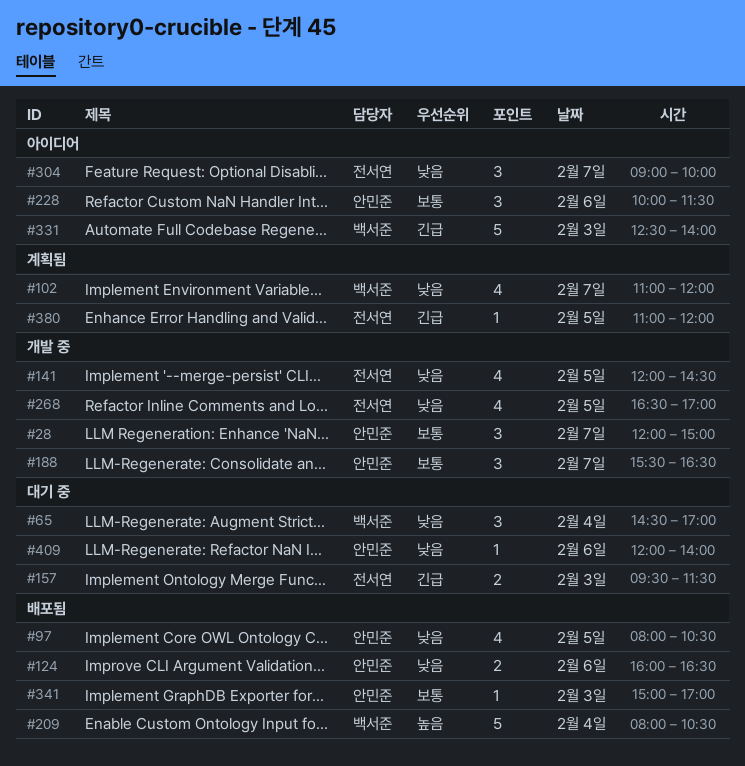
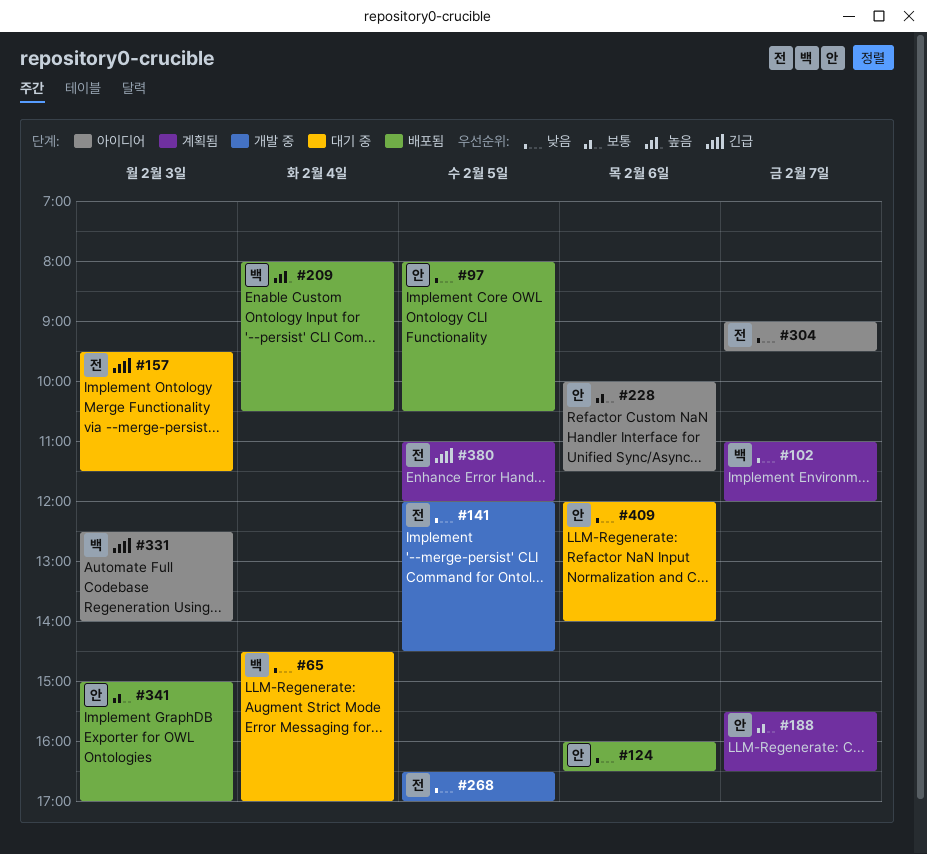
#28: present -> none
#188, status: 개발 중 -> 계획됨
#304, ends: 10:00 -> 09:30

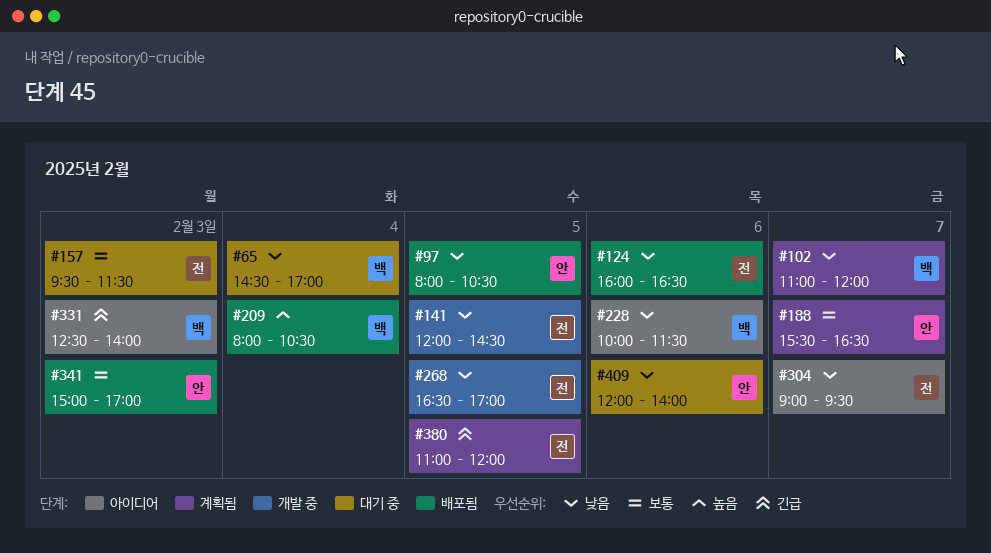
#124, owner: 안 -> 전
#157, priority: 긴급 -> 보통
#228, owner: 안 -> 백
#228, priority: 보통 -> 낮음

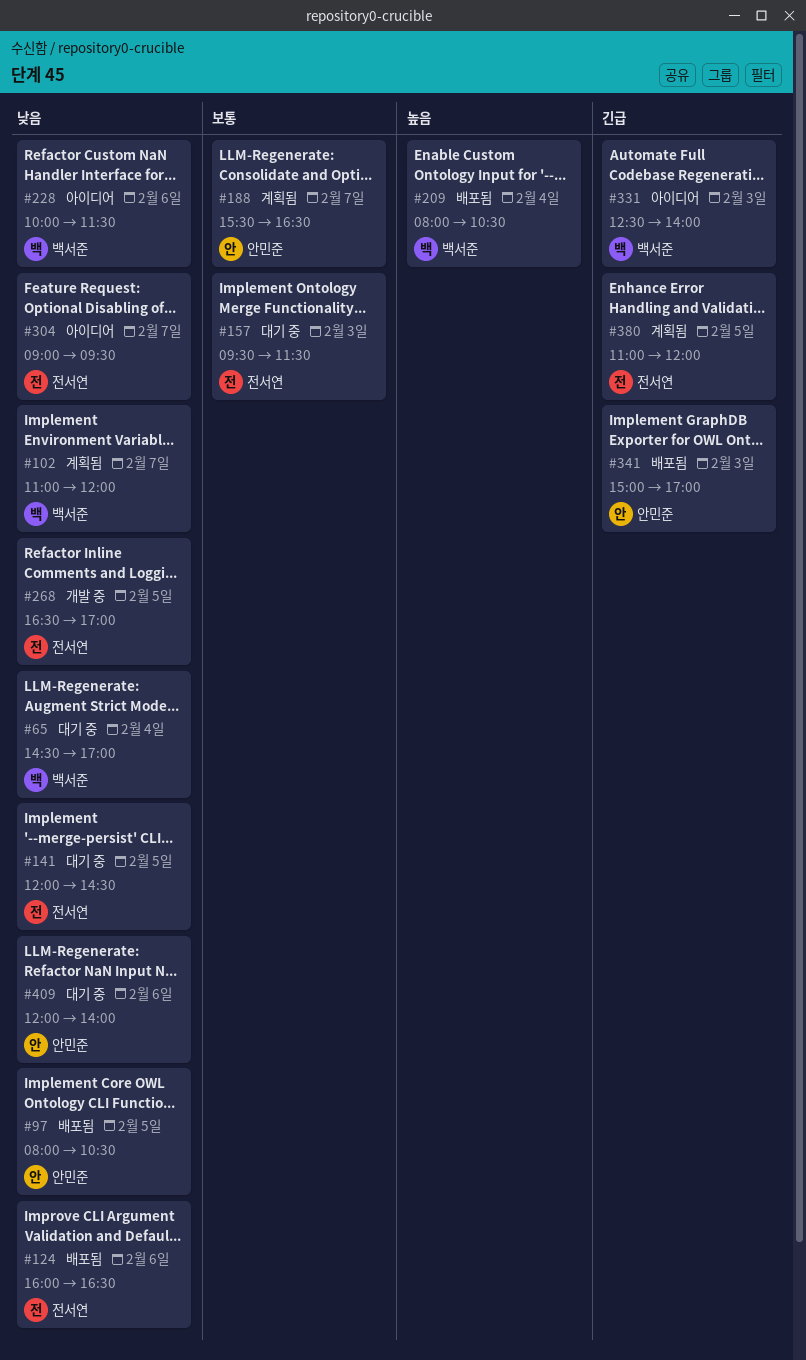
#141, status: 개발 중 -> 대기 중
#341, priority: 보통 -> 긴급

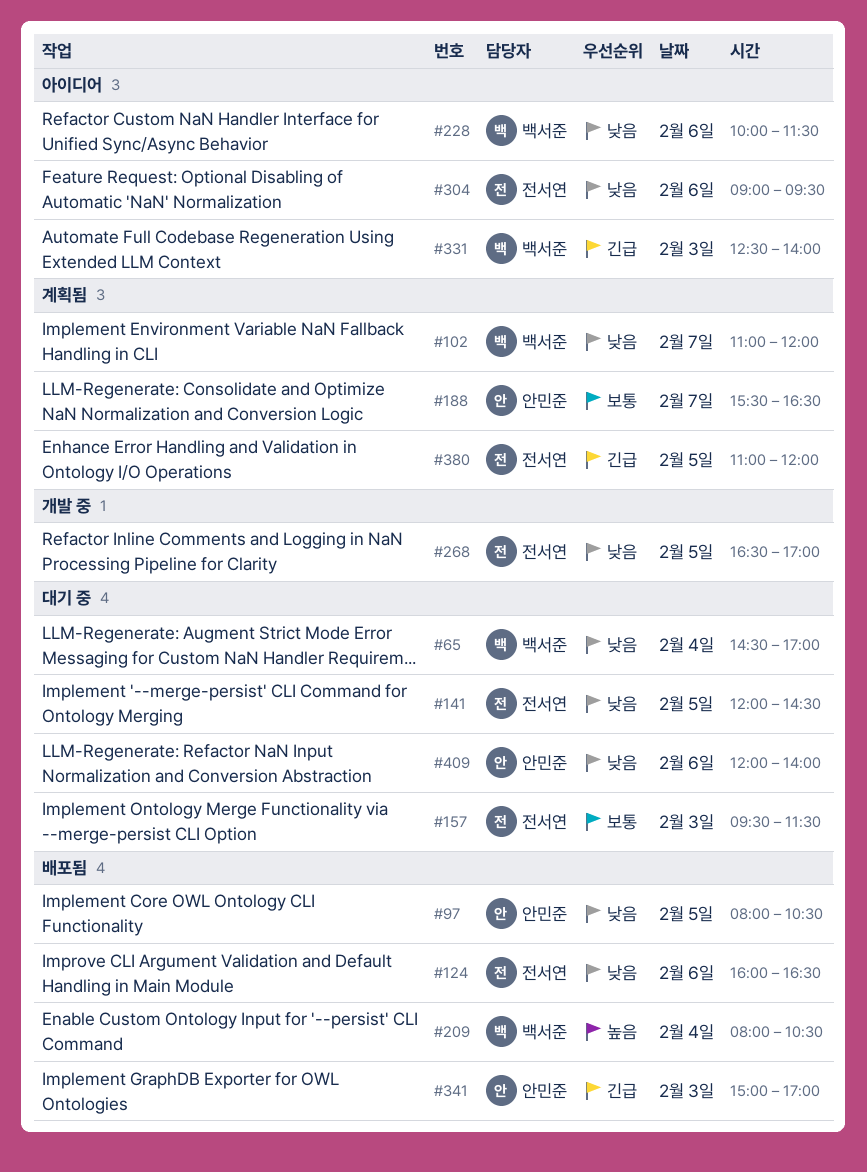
#304, day: Feb 7 -> Feb 6

